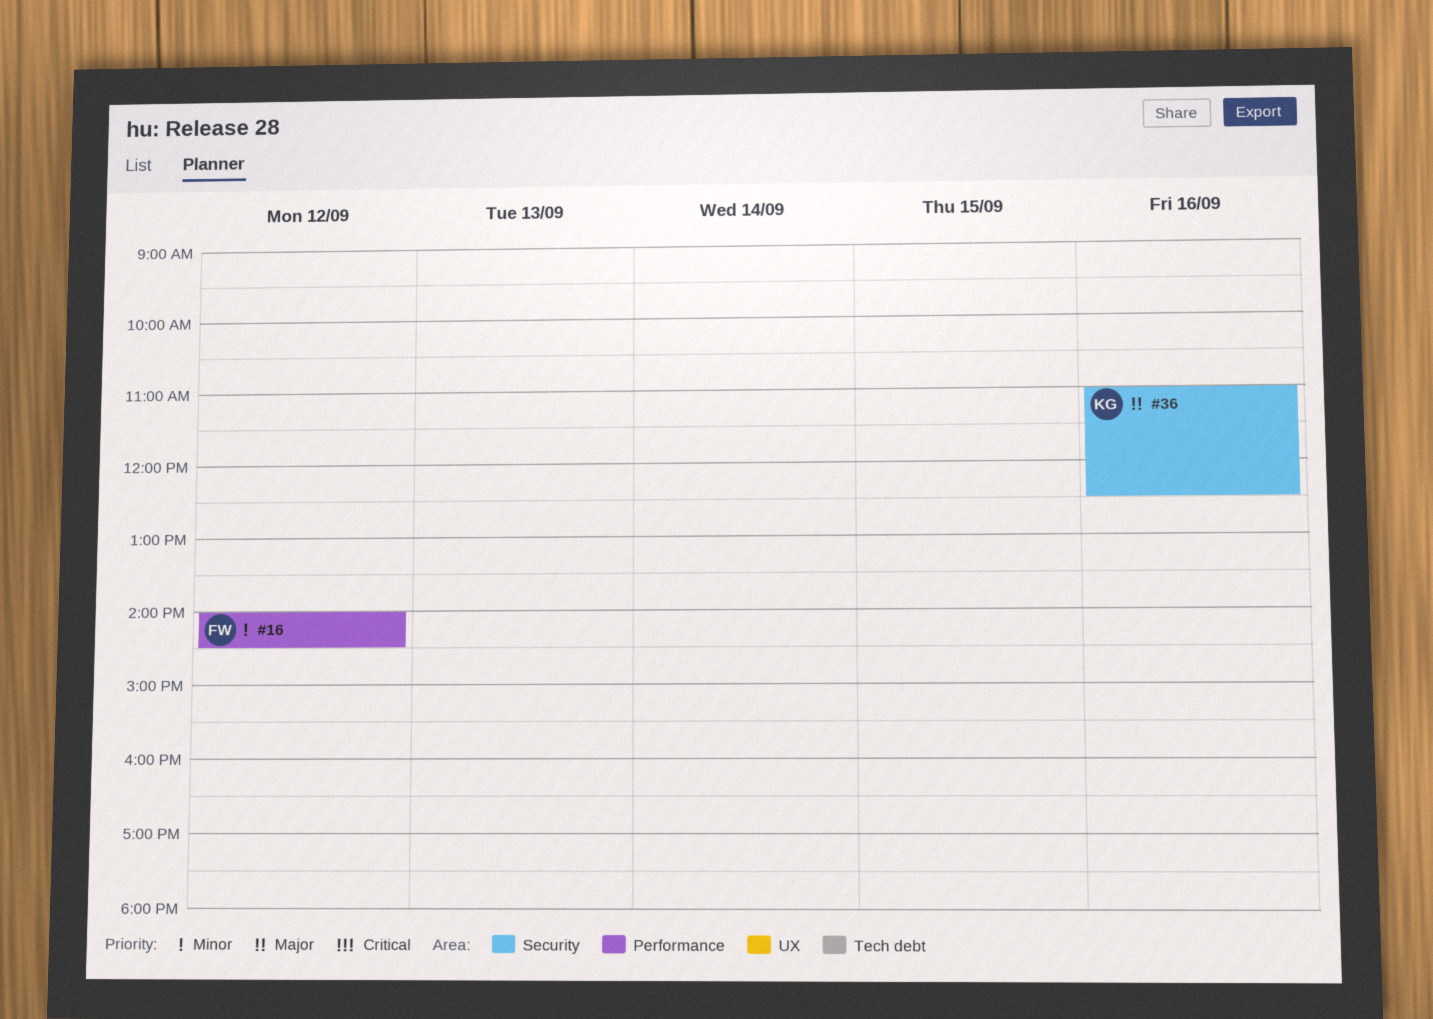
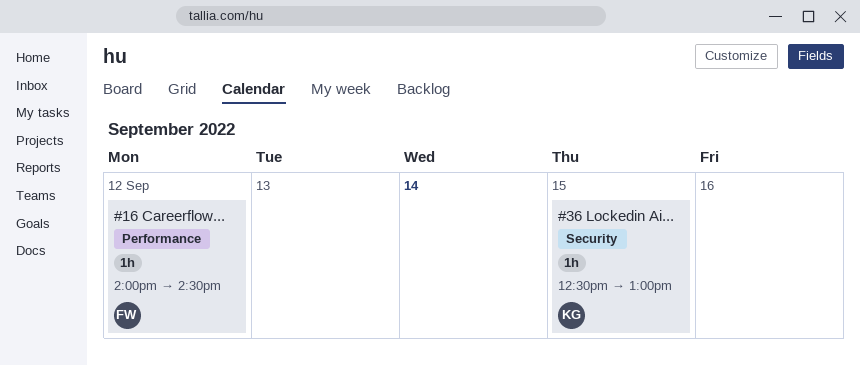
#36, day: Sep 16 -> Sep 15
#36, begins: 11:00 -> 12:30
#36, ends: 12:30 -> 13:00

